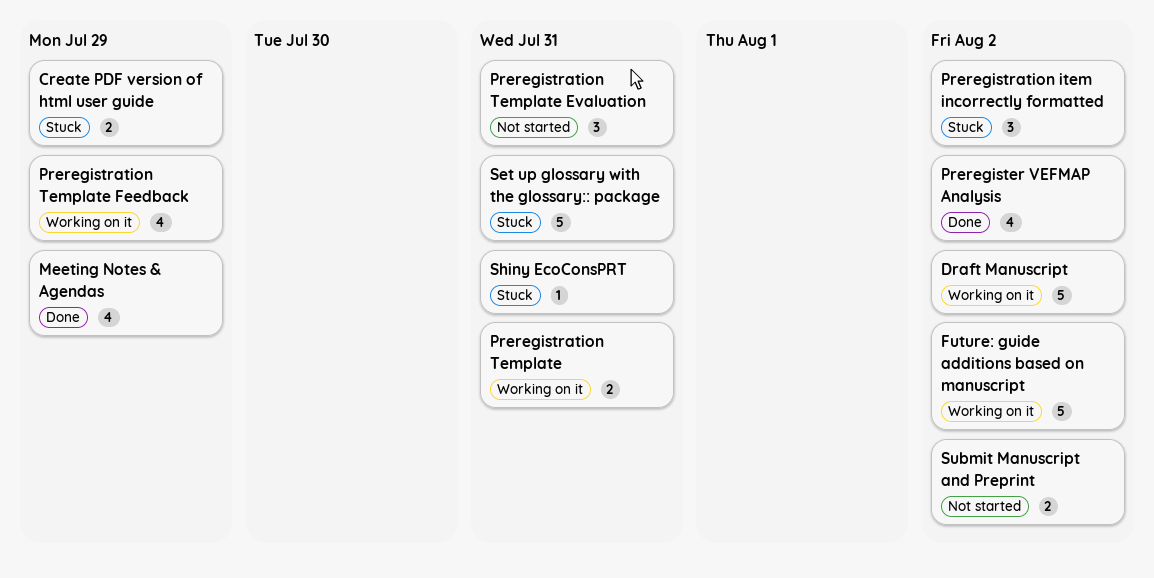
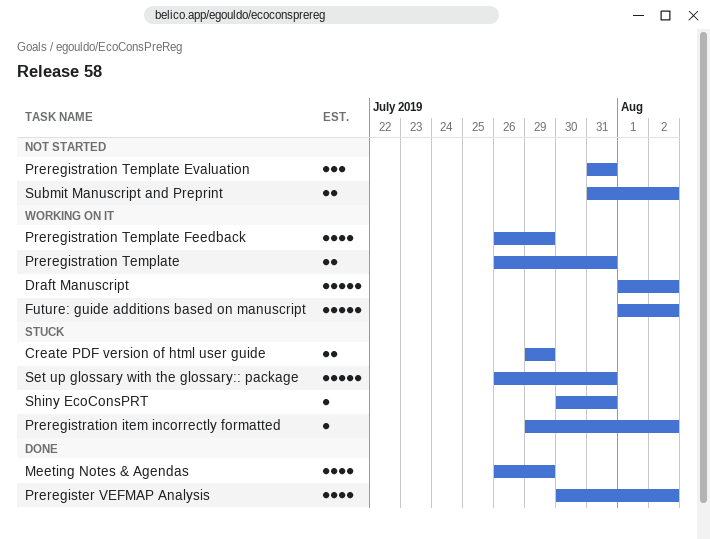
Preregistration item incorrectly formatted, estimate: 3 -> 1

